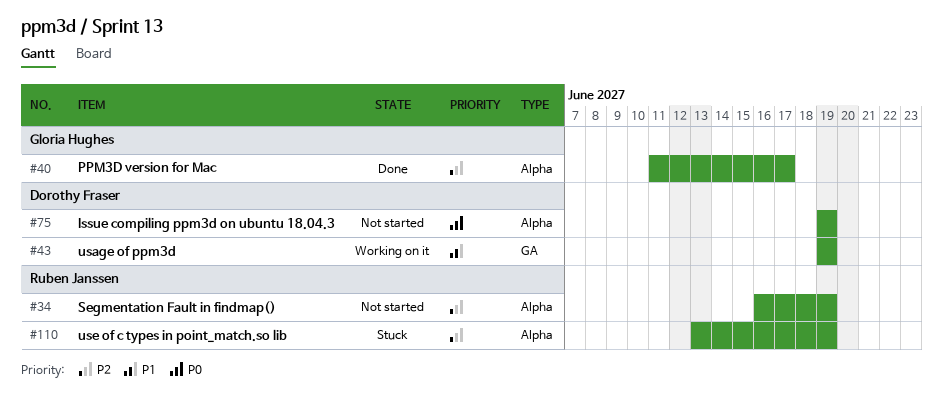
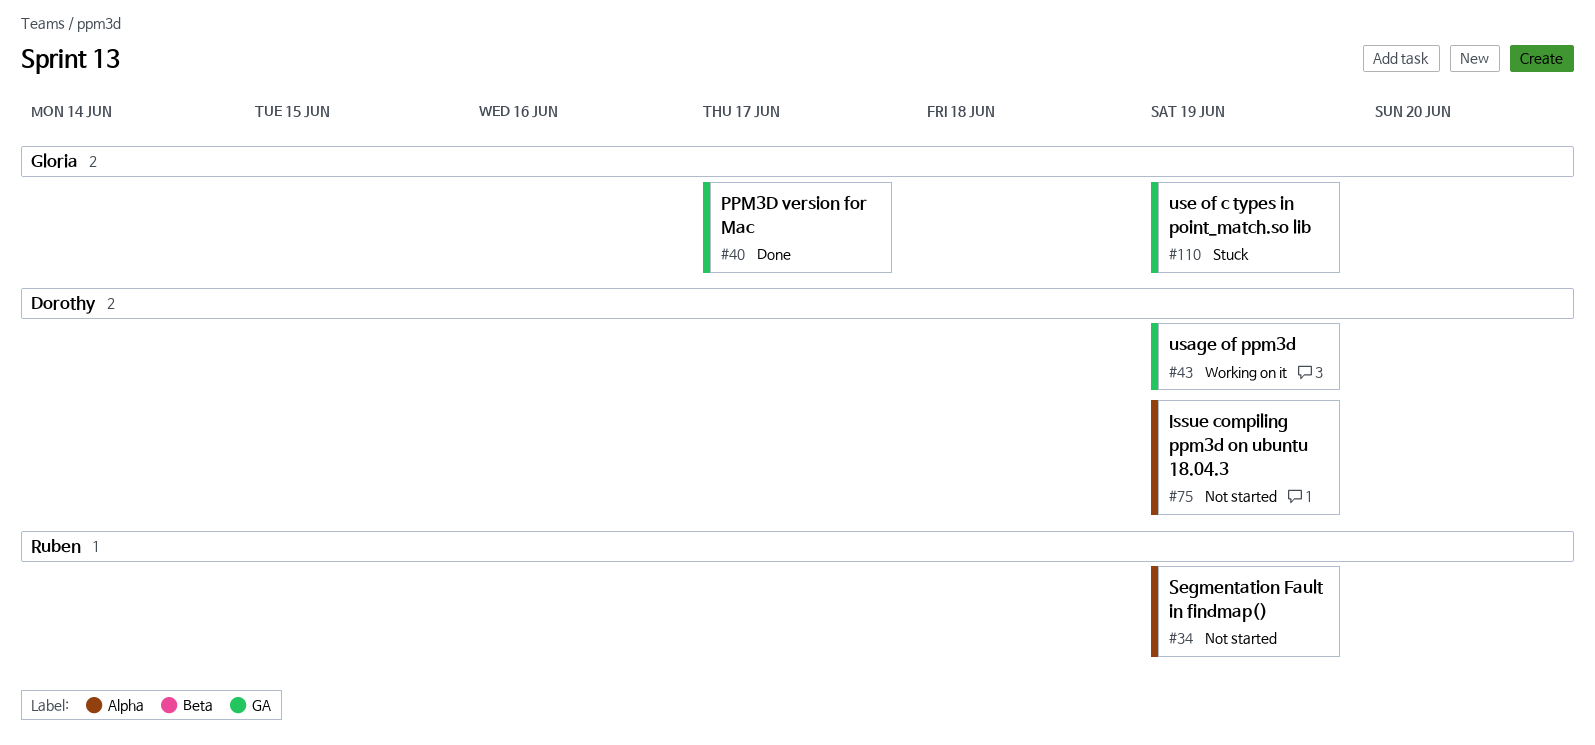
#40, label: Alpha -> GA
#110, owner: Ruben Janssen -> Gloria Hughes
#110, label: Alpha -> GA

